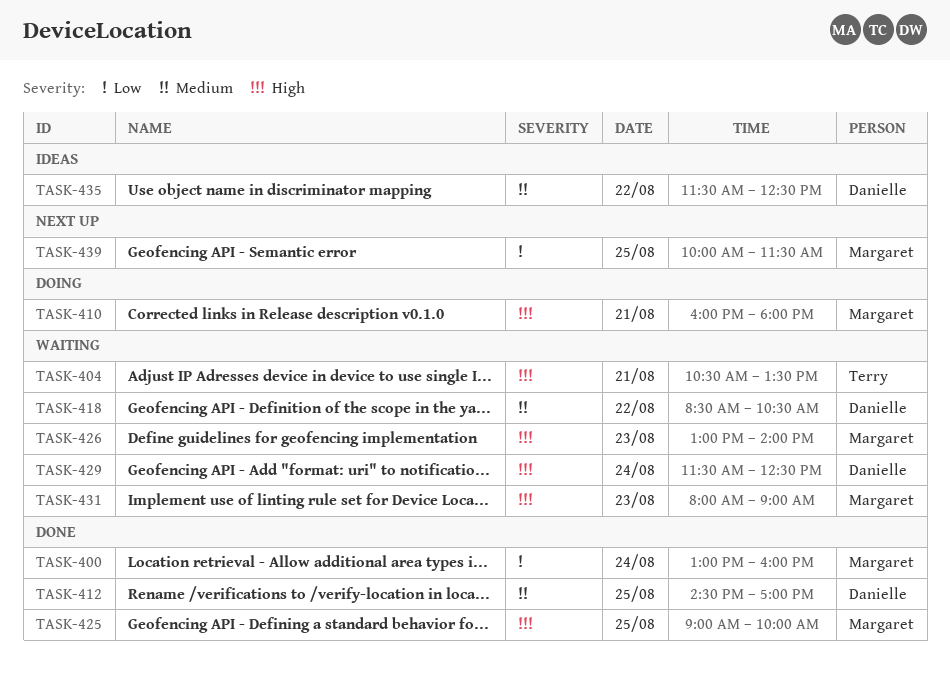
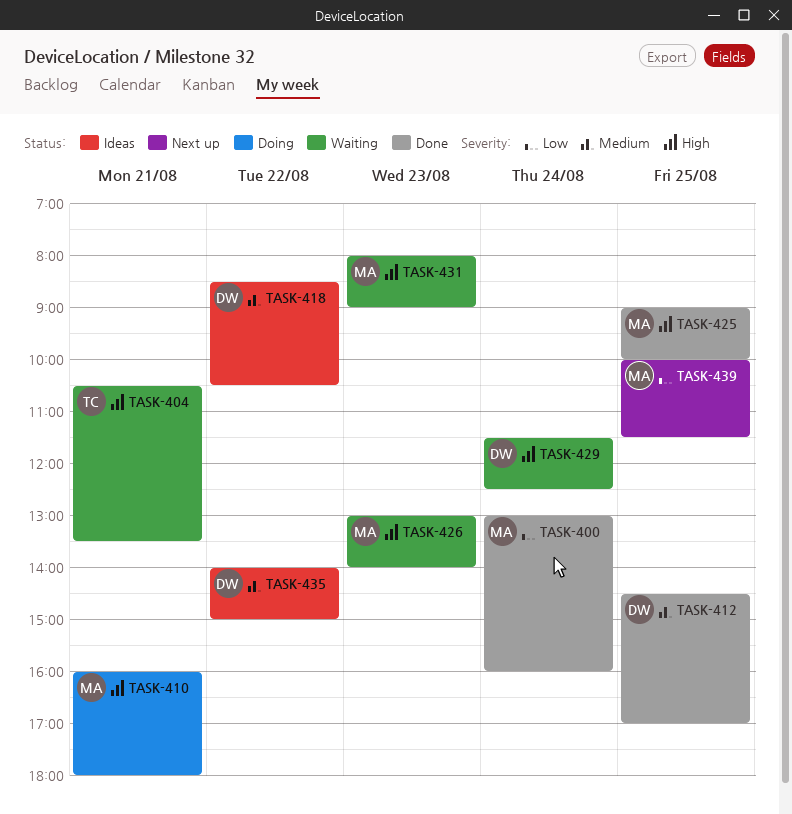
TASK-418, status: Waiting -> Ideas
TASK-435, begins: 11:30 -> 14:00
TASK-435, ends: 12:30 -> 15:00

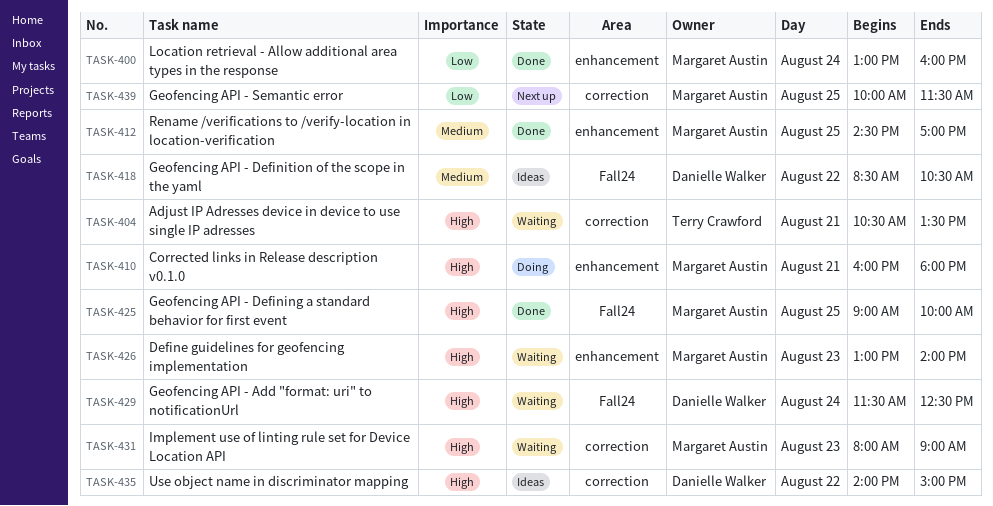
TASK-412, owner: Danielle Walker -> Margaret Austin
TASK-435, priority: Medium -> High

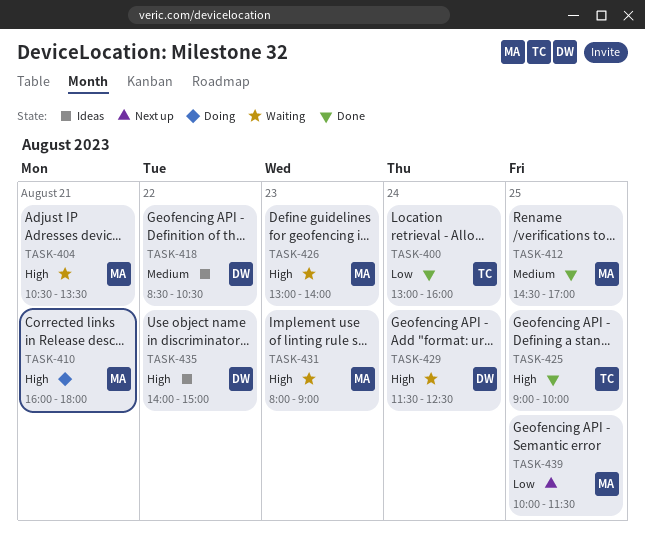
TASK-400, owner: Margaret Austin -> Terry Crawford
TASK-404, owner: Terry Crawford -> Margaret Austin
TASK-425, owner: Margaret Austin -> Terry Crawford

